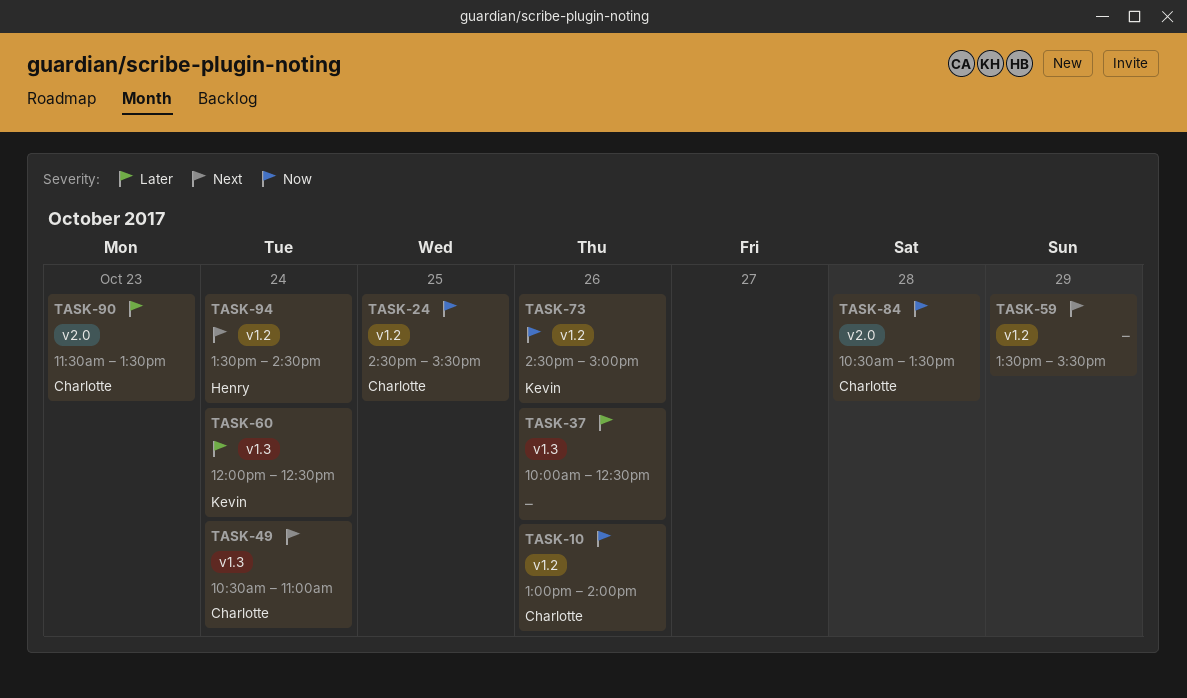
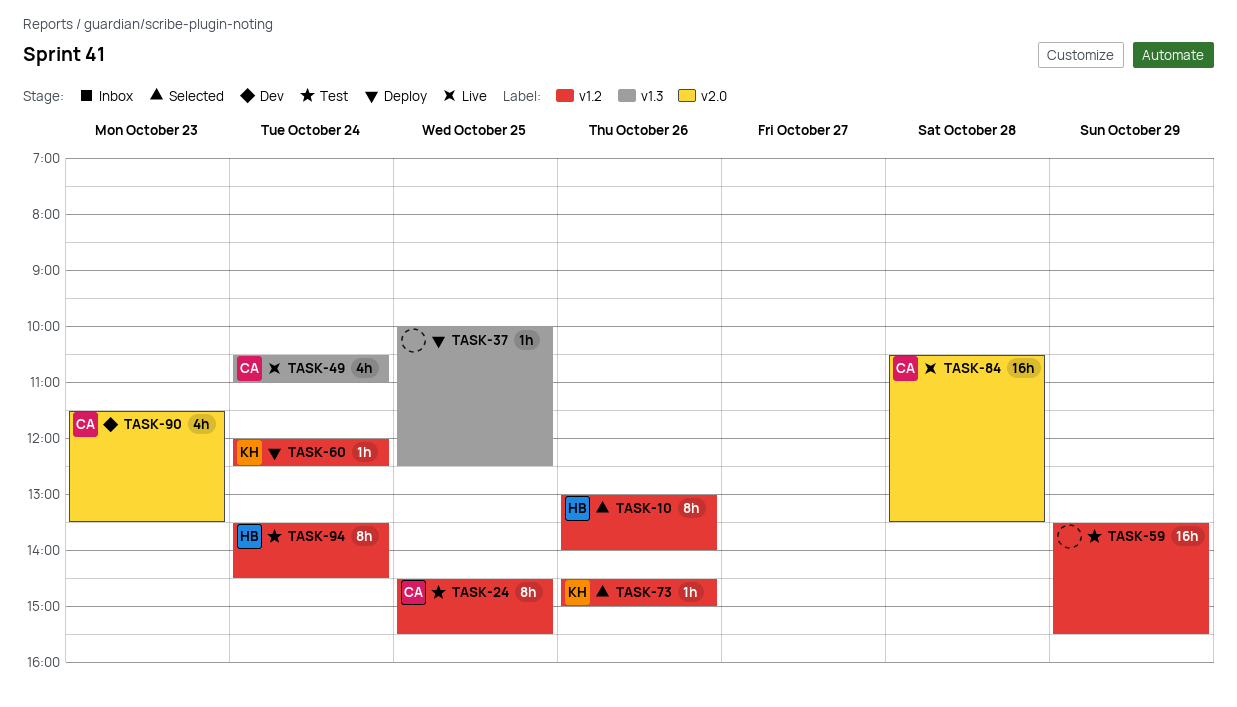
TASK-10, owner: Charlotte -> Henry
TASK-37, day: Oct 26 -> Oct 25
TASK-60, label: v1.3 -> v1.2

